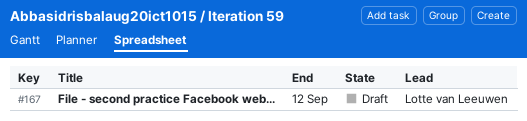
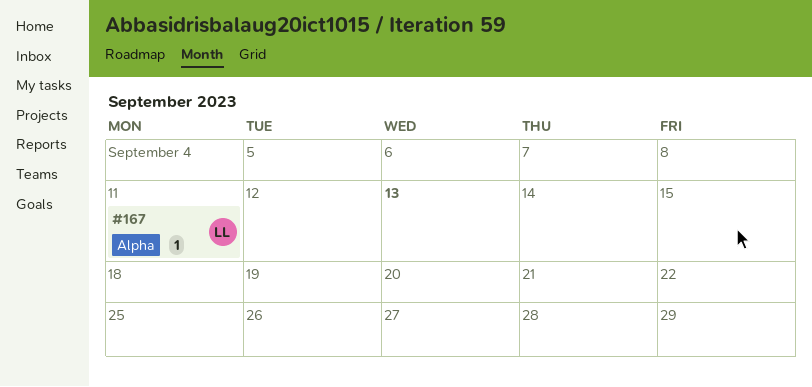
#167, due: Sep 12 -> Sep 11

